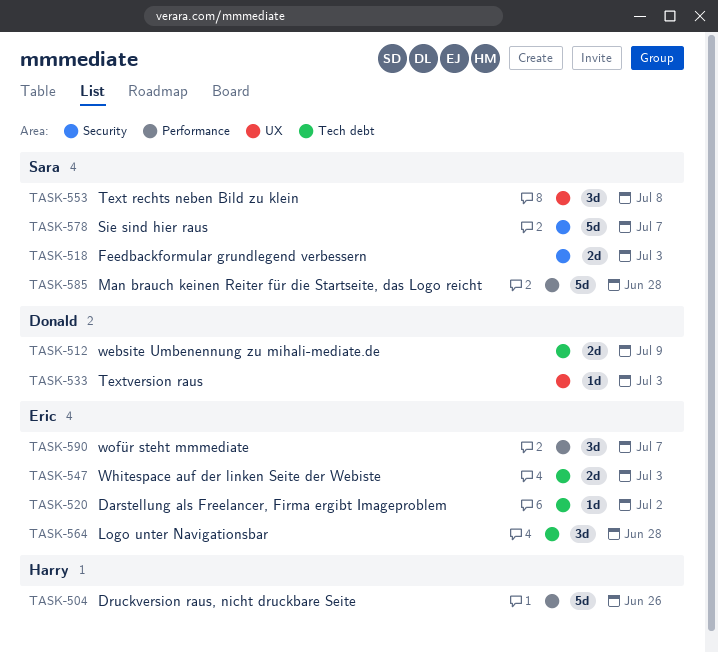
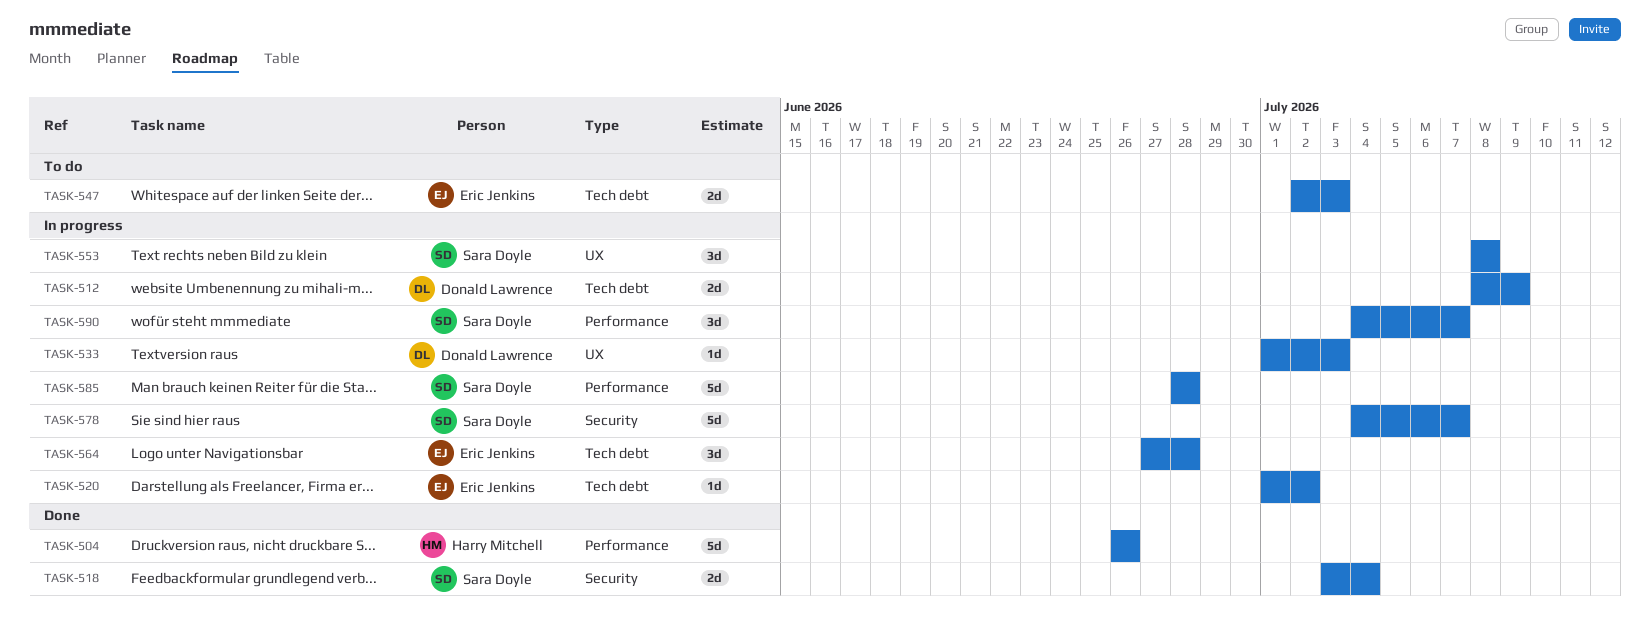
TASK-518, due: Jul 3 -> Jul 4
TASK-590, owner: Eric Jenkins -> Sara Doyle

